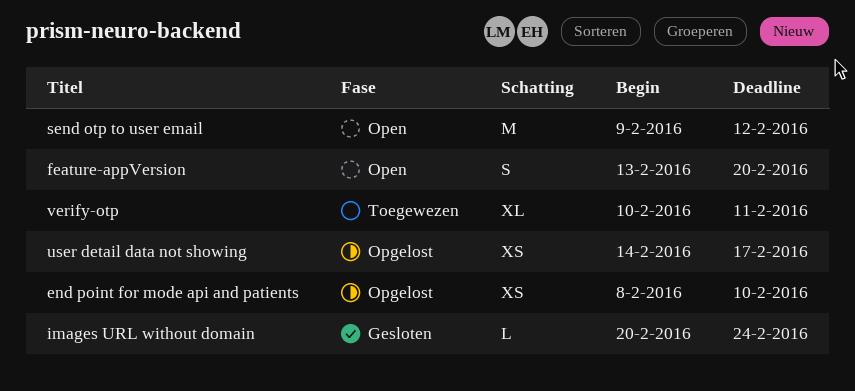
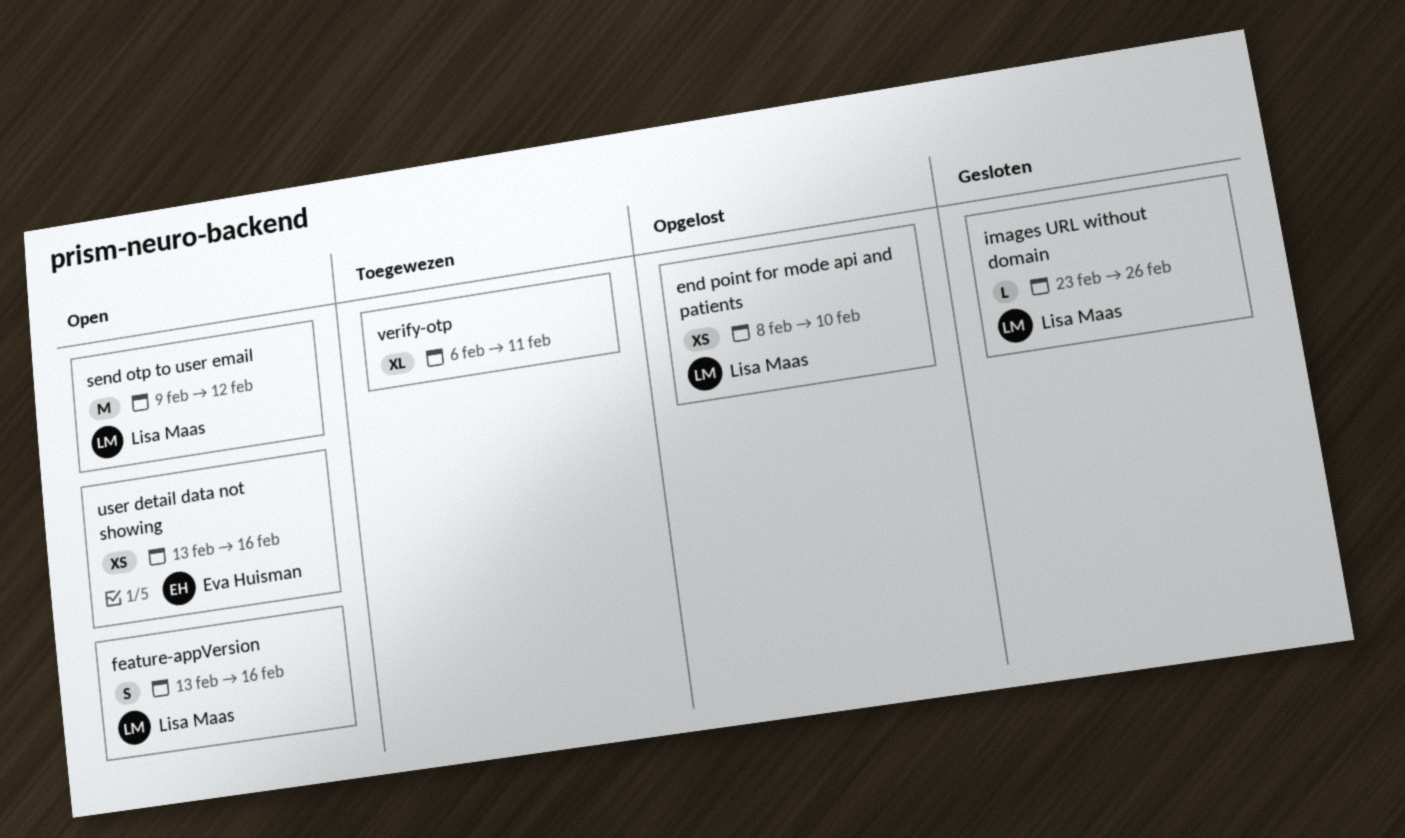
feature-appVersion, due: Feb 20 -> Feb 16
images URL without domain, start: Feb 20 -> Feb 23
images URL without domain, due: Feb 24 -> Feb 26
user detail data not showing, status: Opgelost -> Open
user detail data not showing, start: Feb 14 -> Feb 13
user detail data not showing, due: Feb 17 -> Feb 16
verify-otp, start: Feb 10 -> Feb 6

